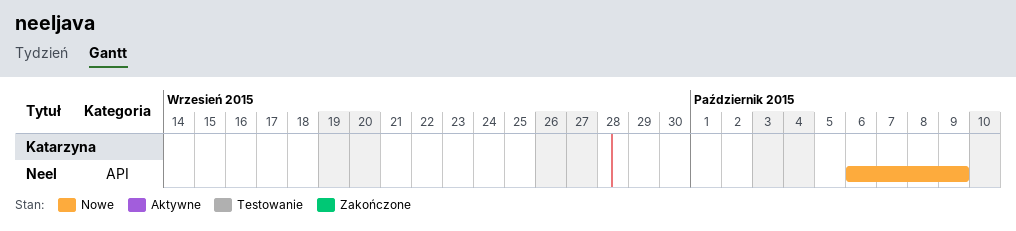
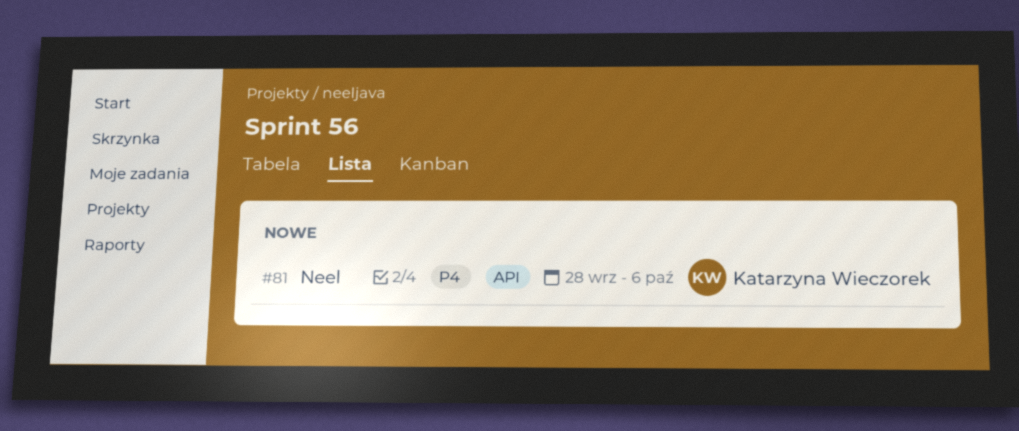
Neel, start: Oct 6 -> Sep 28
Neel, due: Oct 9 -> Oct 6

